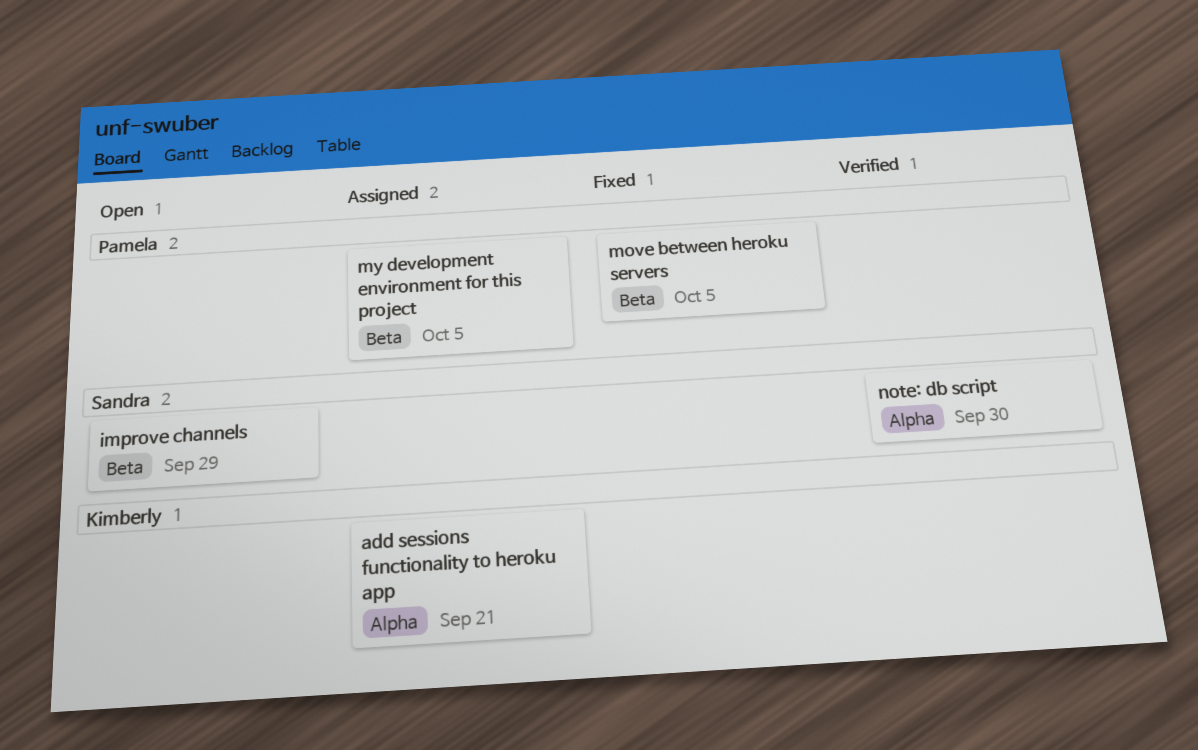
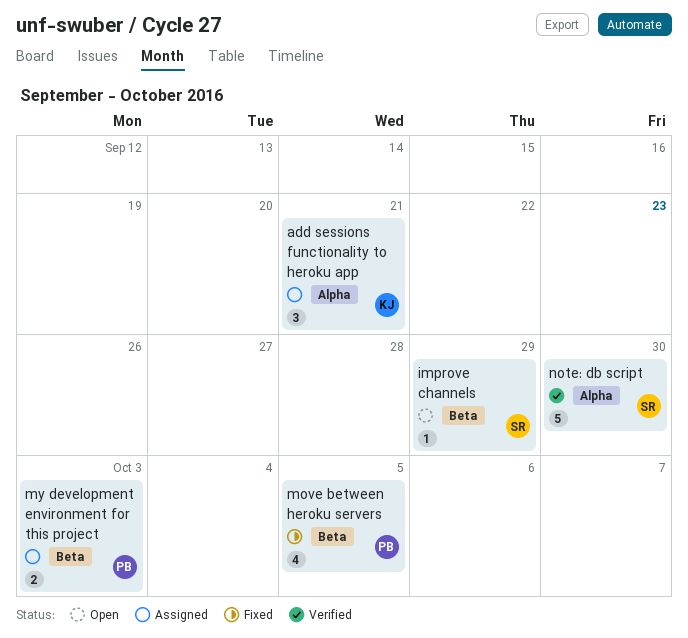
my development environment for this project, due: Oct 5 -> Oct 3

